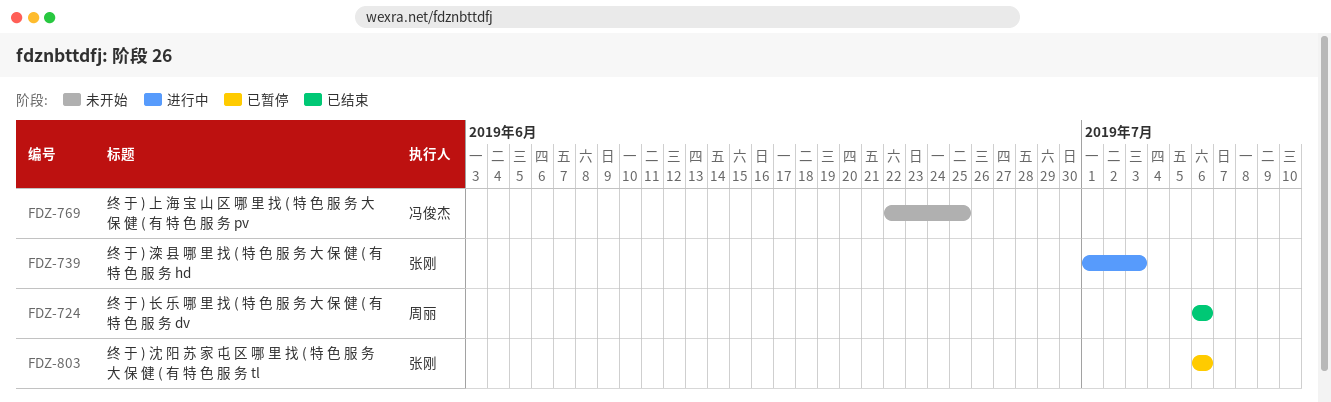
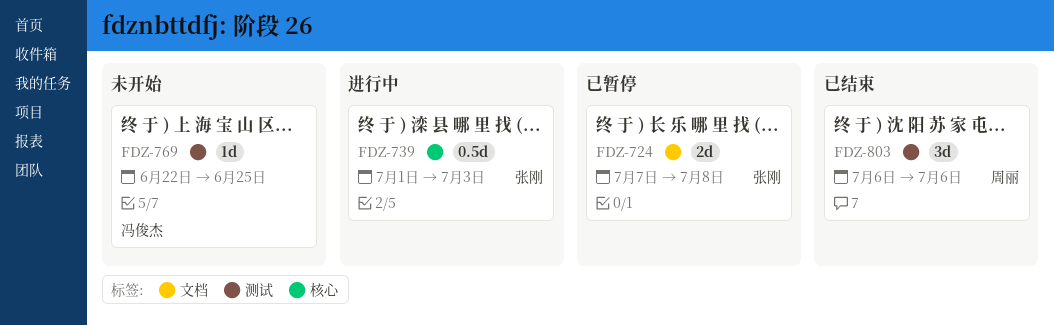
FDZ-724, status: 已结束 -> 已暂停
FDZ-724, owner: 周丽 -> 张刚
FDZ-724, start: Jul 6 -> Jul 7
FDZ-724, due: Jul 6 -> Jul 8
FDZ-803, status: 已暂停 -> 已结束
FDZ-803, owner: 张刚 -> 周丽

